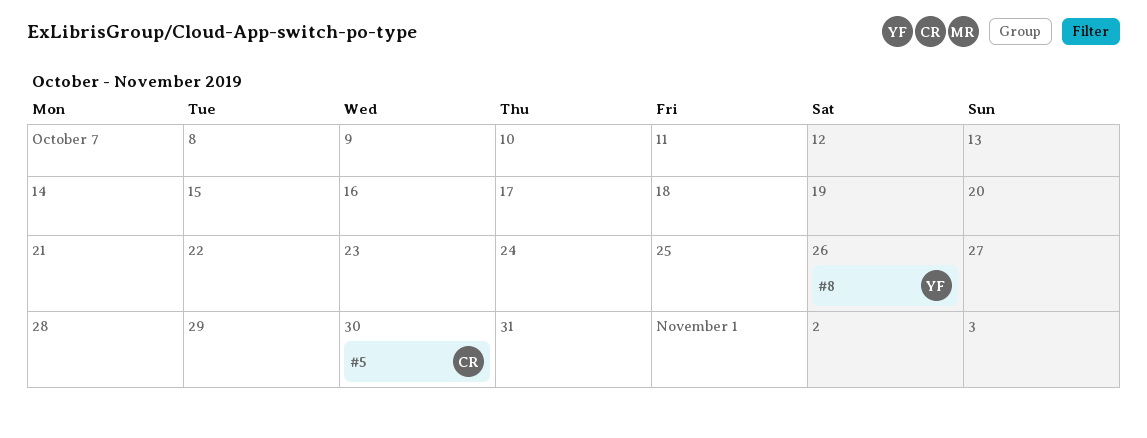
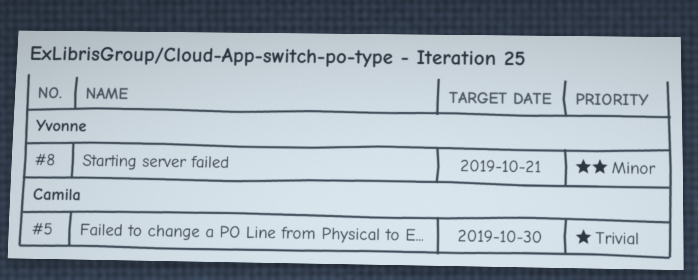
#8, due: Oct 26 -> Oct 21

